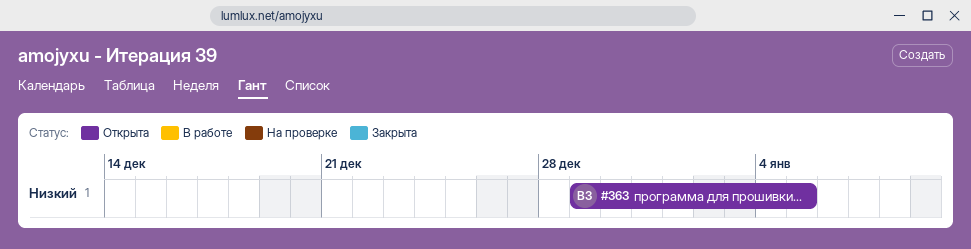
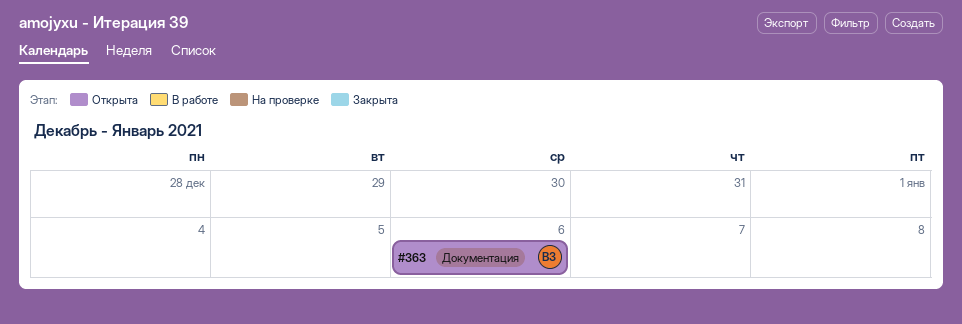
#363, due: Jan 5 -> Jan 6

